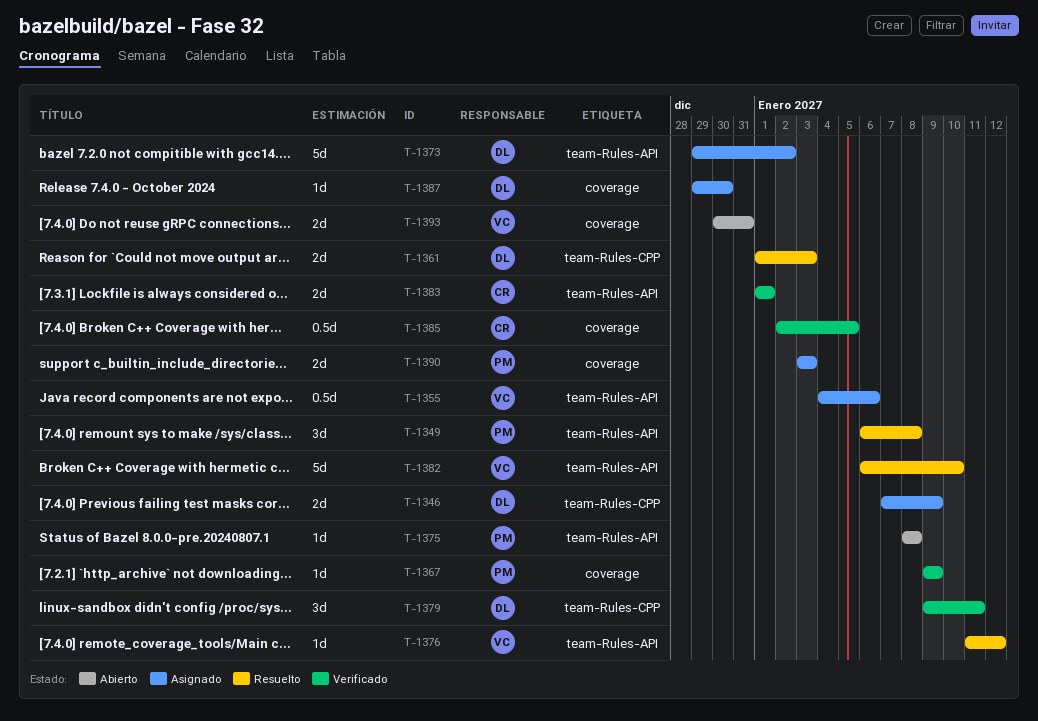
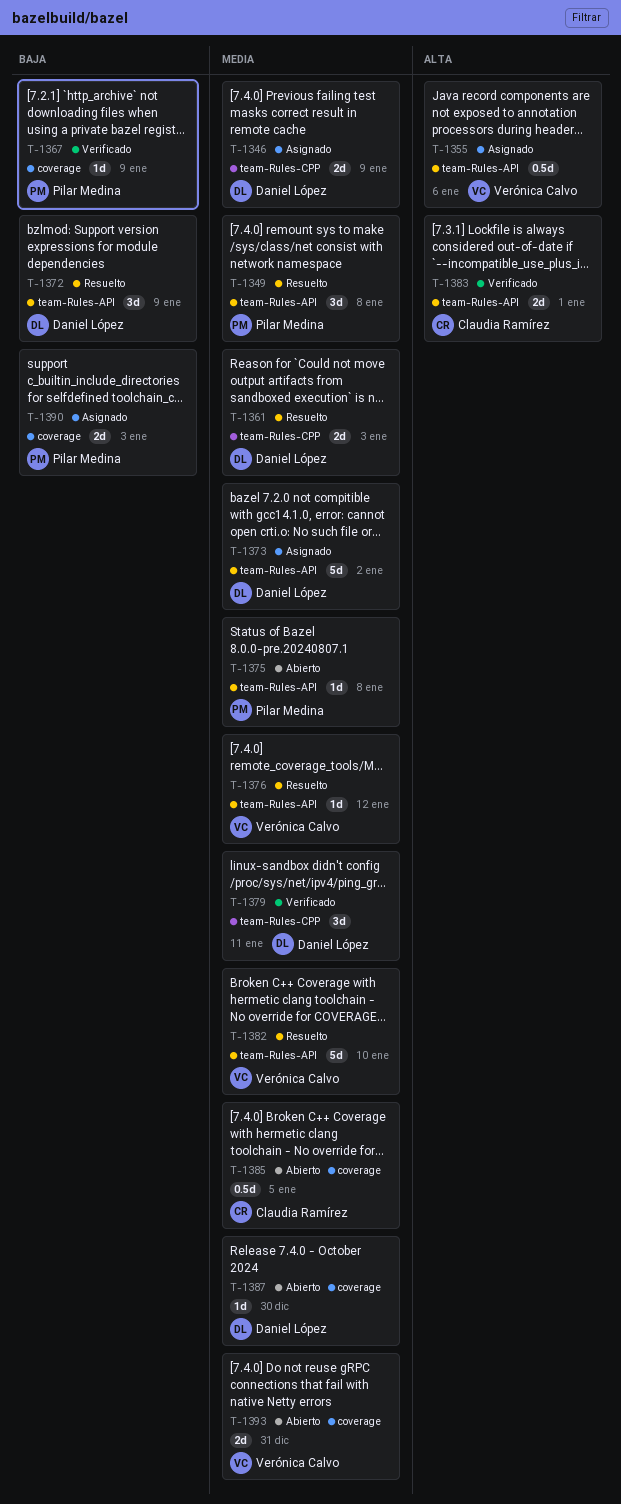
T-1372: none -> present
T-1385, status: Verificado -> Abierto
T-1387, status: Asignado -> Abierto

